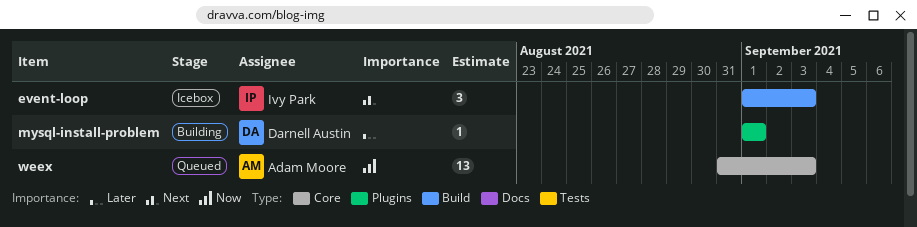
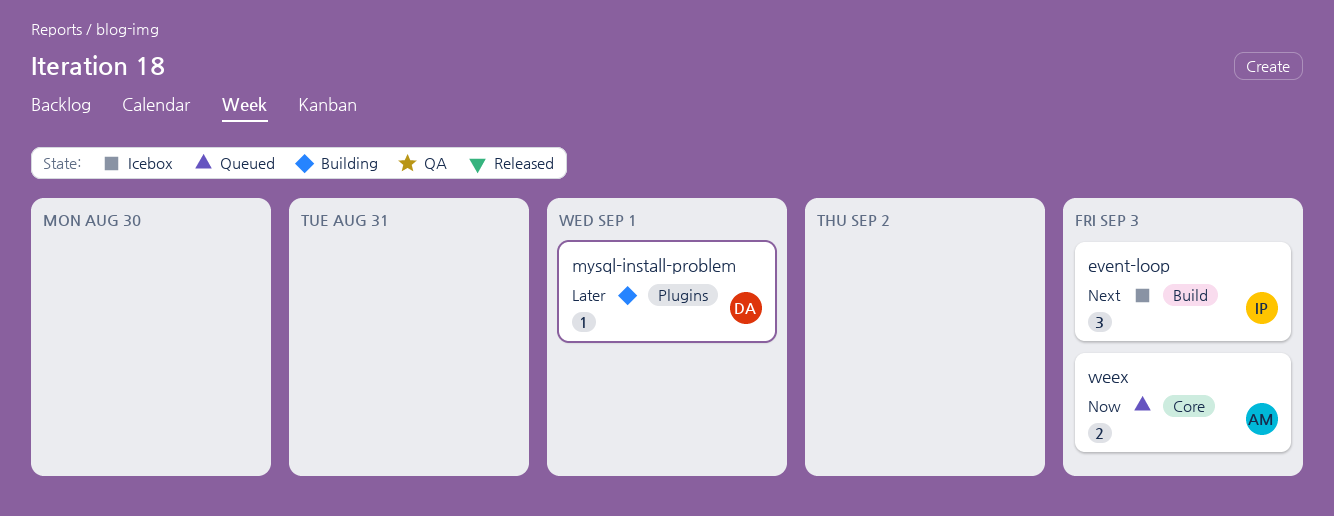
weex, estimate: 13 -> 2

